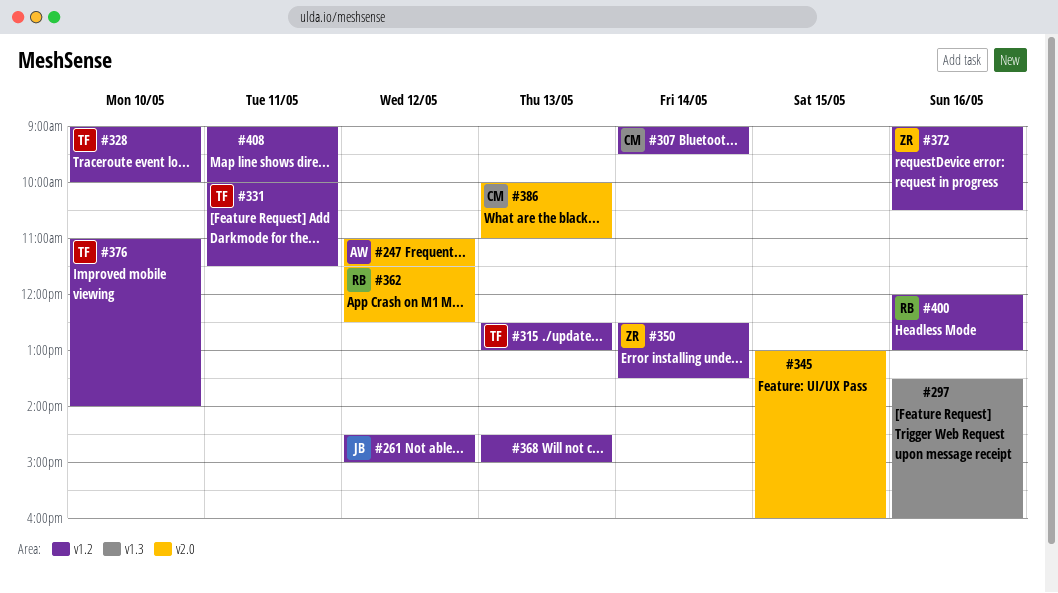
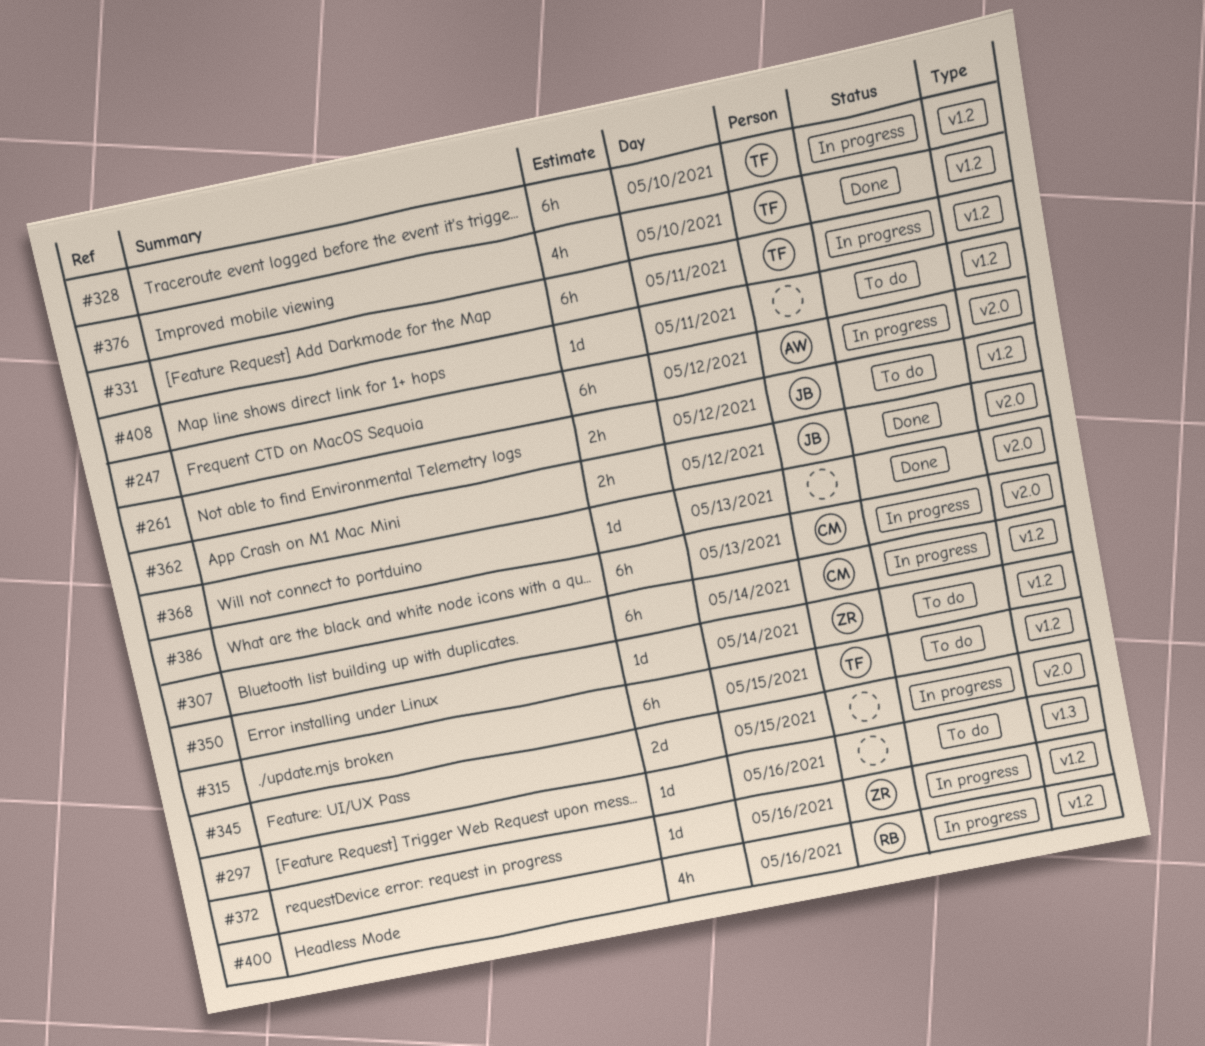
#315, day: May 13 -> May 15
#362, owner: RB -> JB
#368, label: v1.2 -> v2.0

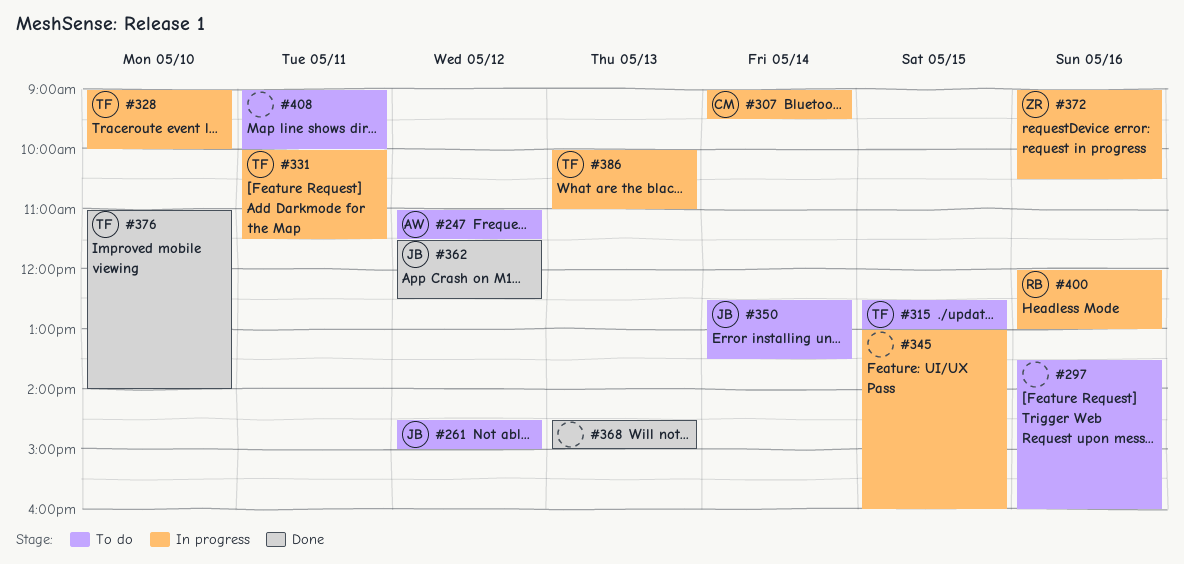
#247, status: In progress -> To do
#350, owner: ZR -> JB
#386, owner: CM -> TF

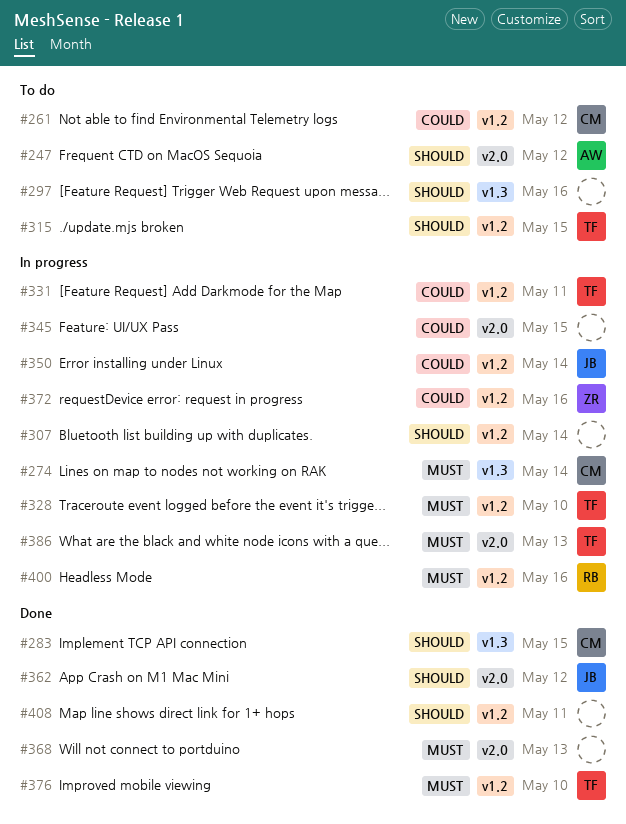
#261, owner: JB -> CM
#274: none -> present
#283: none -> present
#307, owner: CM -> none
#350, status: To do -> In progress
#408, status: To do -> Done

